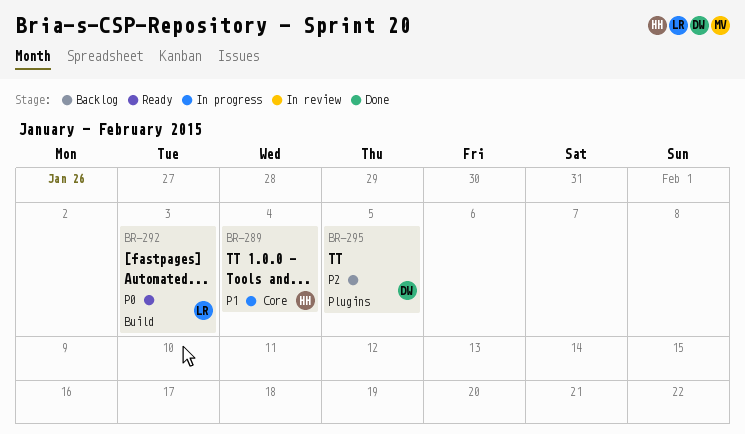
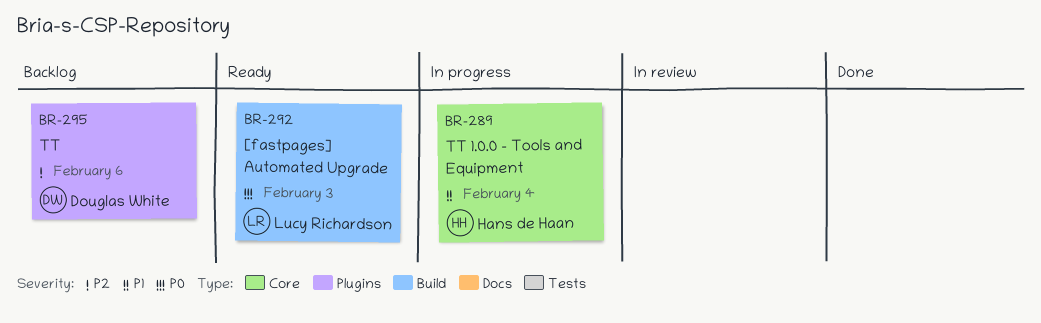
BR-295, due: Feb 5 -> Feb 6

